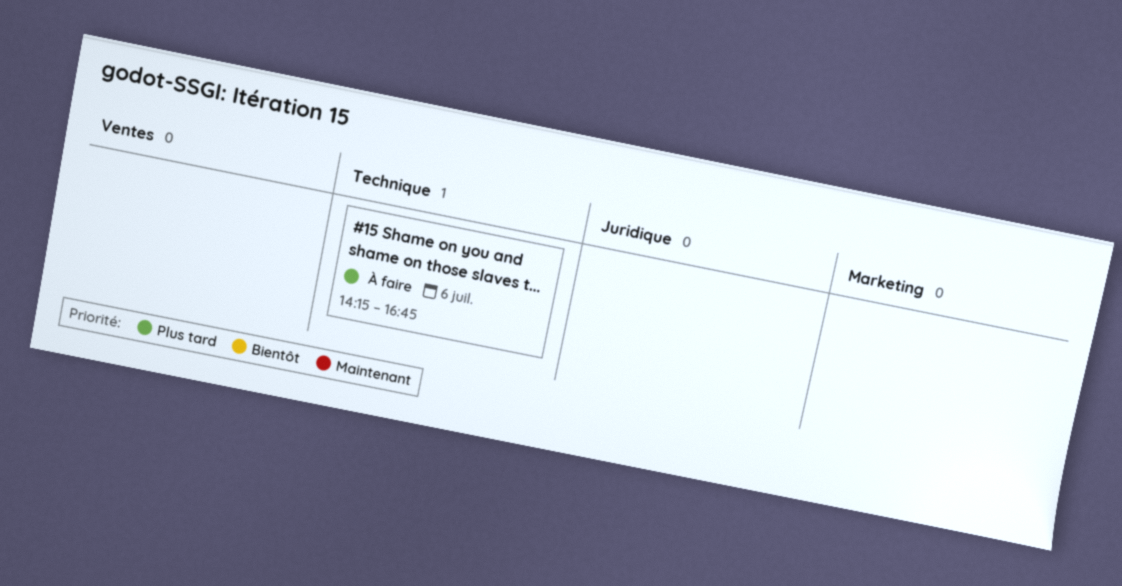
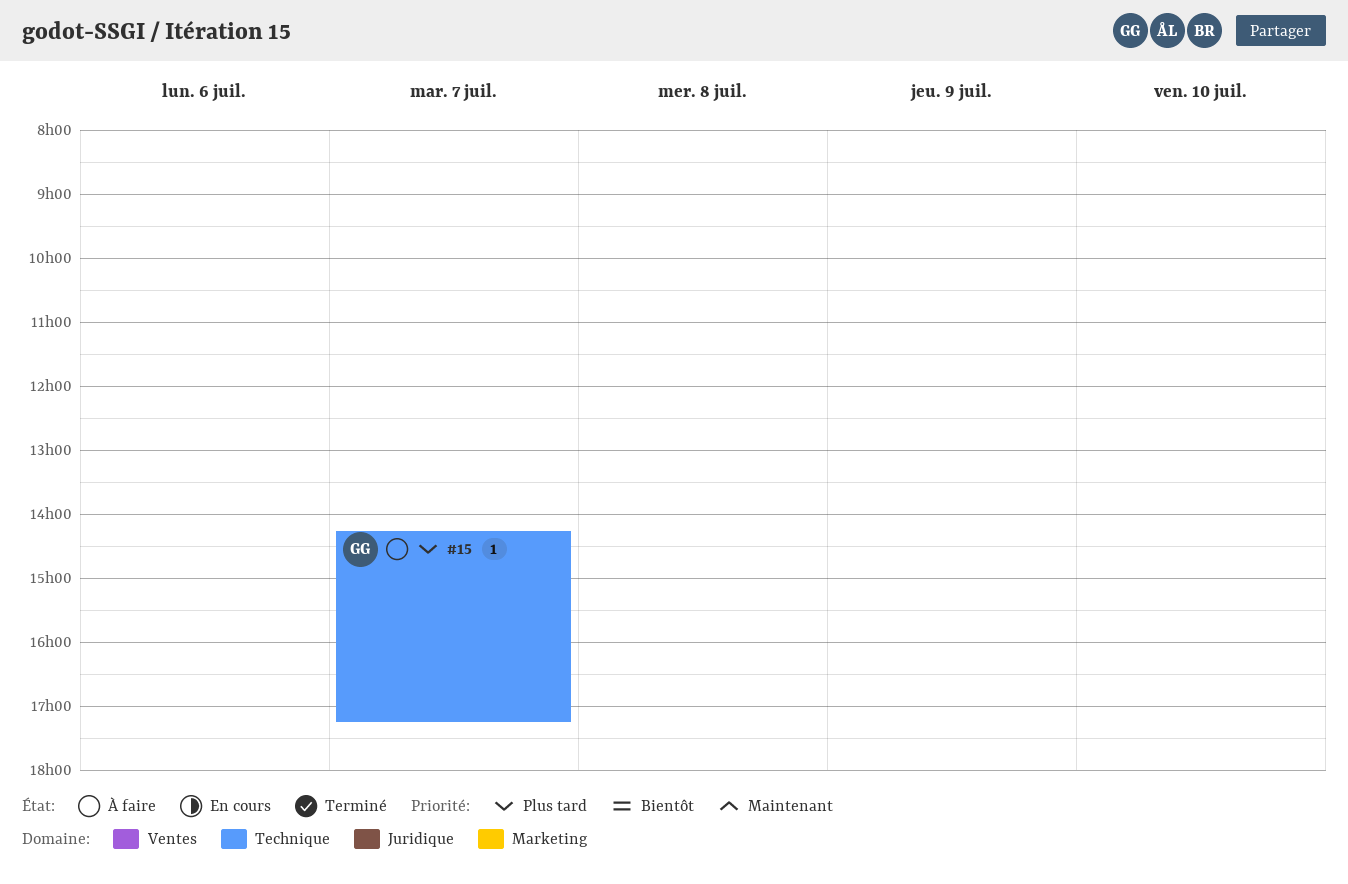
#15, day: Jul 6 -> Jul 7
#15, ends: 16:45 -> 17:15

